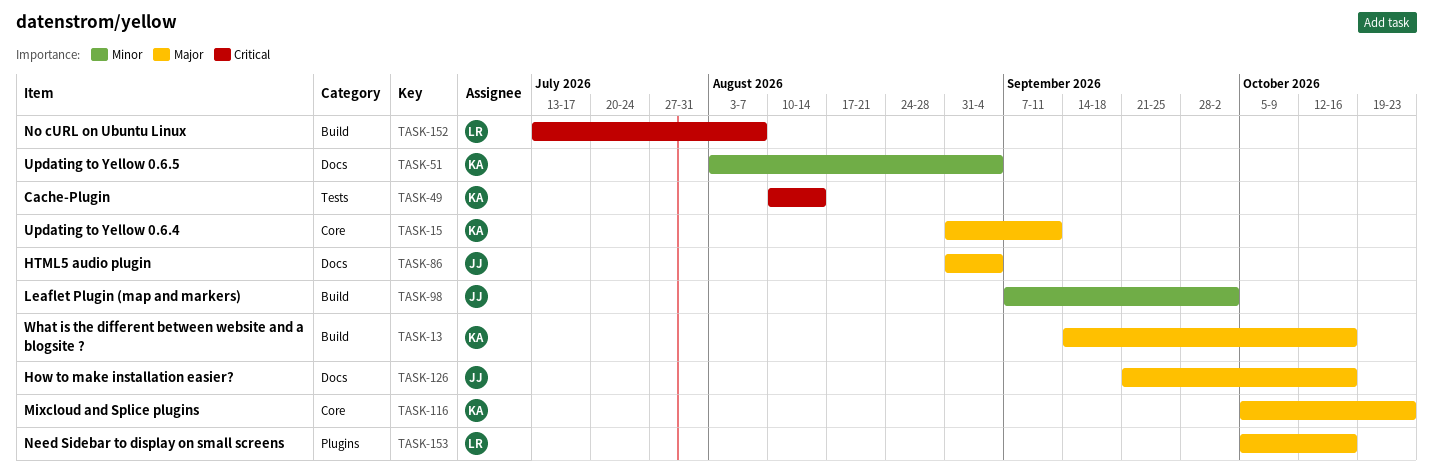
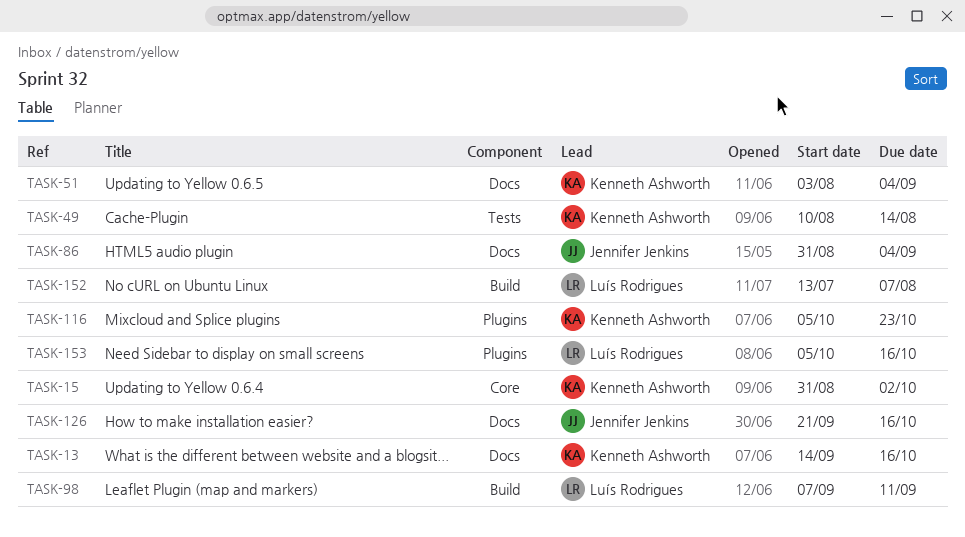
TASK-13, label: Build -> Docs
TASK-15, due: Sep 11 -> Oct 2
TASK-98, owner: Jennifer Jenkins -> Luís Rodrigues
TASK-98, due: Oct 2 -> Sep 11
TASK-116, label: Core -> Plugins

